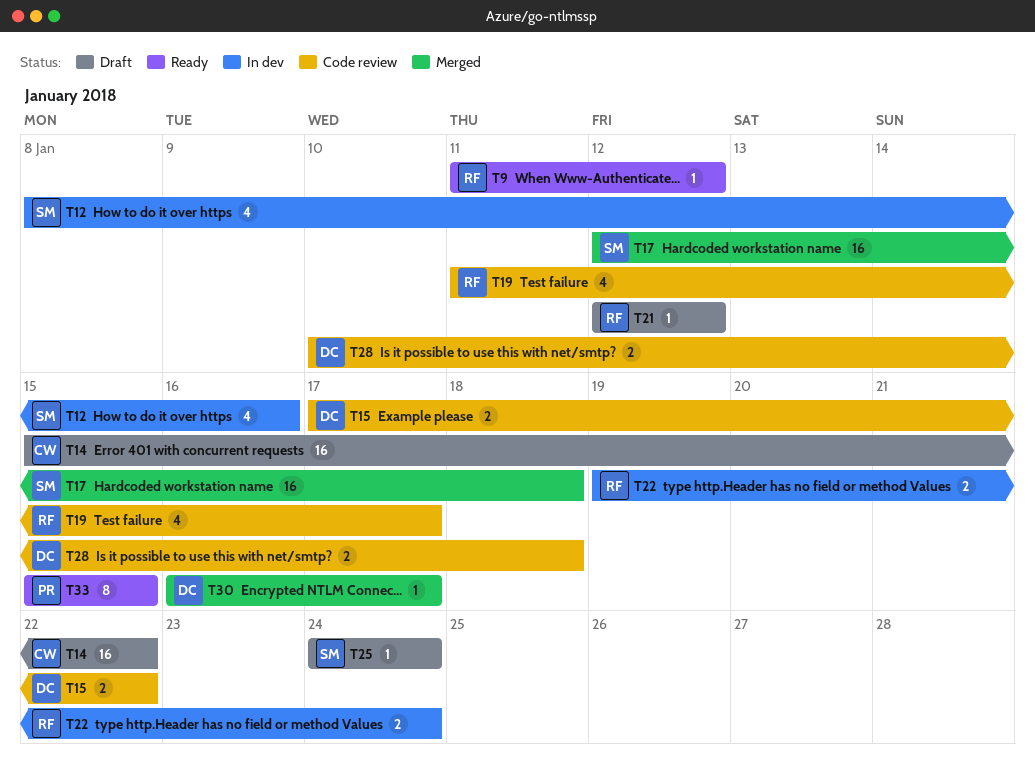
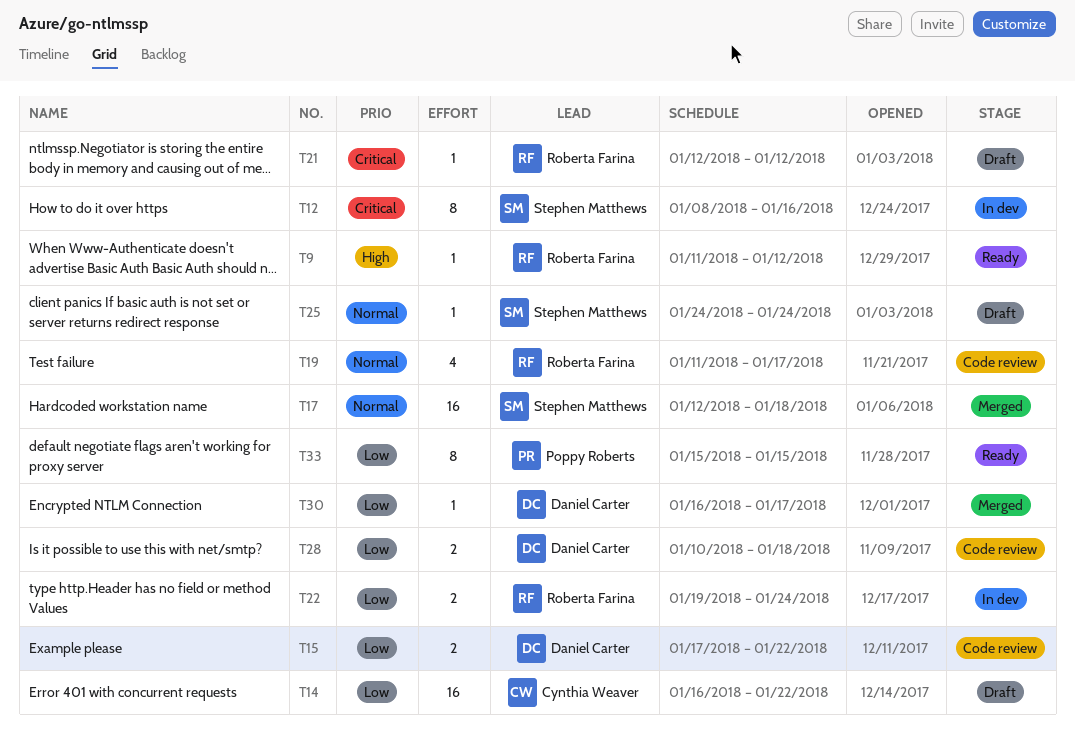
T12, estimate: 4 -> 8
T14, start: Jan 15 -> Jan 16

